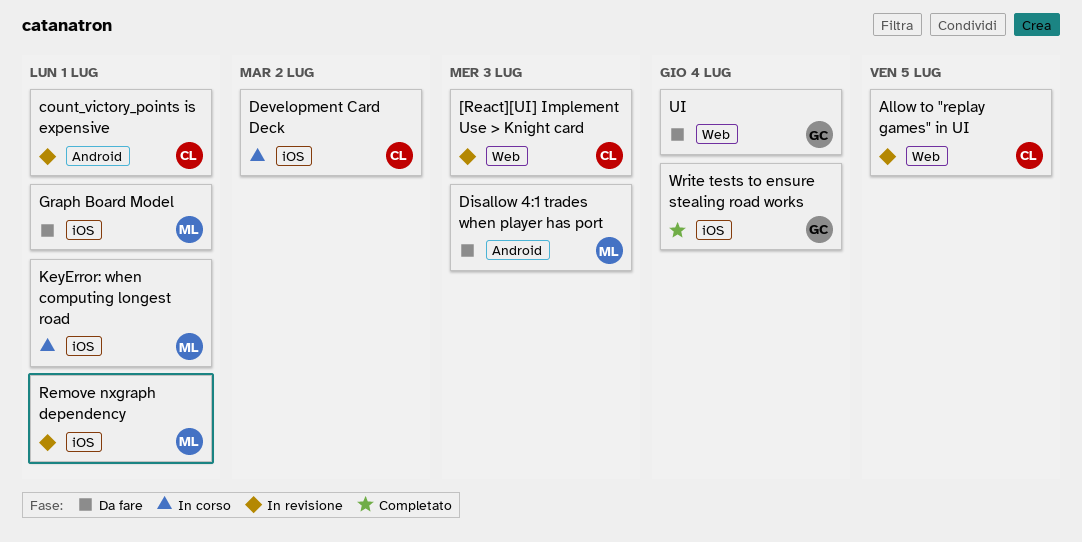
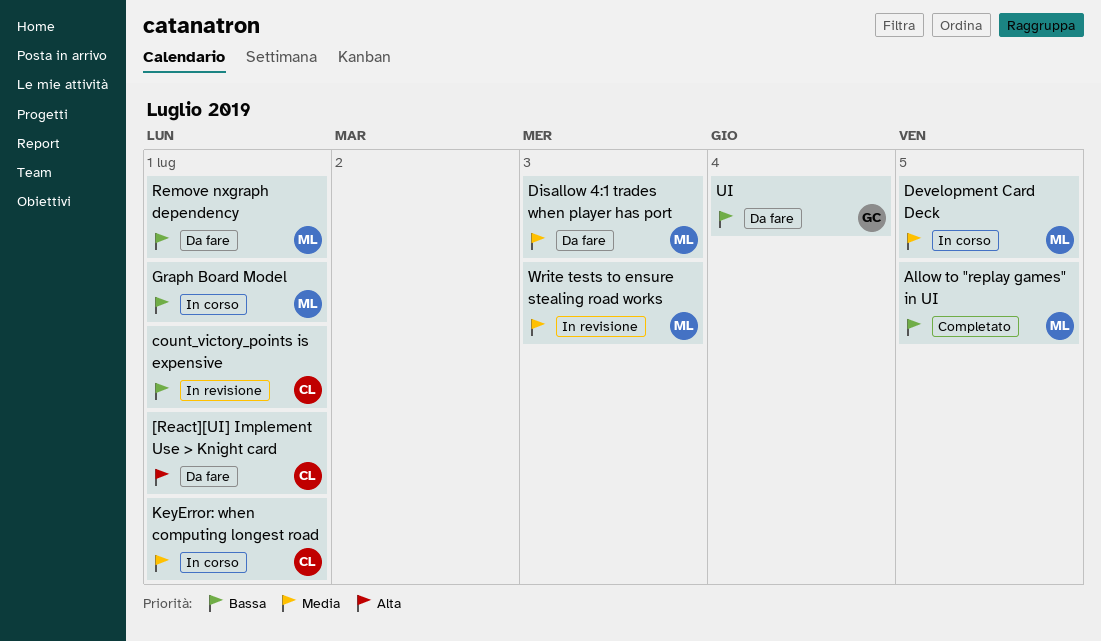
[React][UI] Implement Use > Knight card, status: In revisione -> Da fare
[React][UI] Implement Use > Knight card, due: Jul 3 -> Jul 1
Allow to "replay games" in UI, status: In revisione -> Completato
Allow to "replay games" in UI, owner: CL -> ML
Development Card Deck, owner: CL -> ML
Development Card Deck, due: Jul 2 -> Jul 5
Graph Board Model, status: Da fare -> In corso
KeyError: when computing longest road, owner: ML -> CL
Remove nxgraph dependency, status: In revisione -> Da fare
Write tests to ensure stealing road works, status: Completato -> In revisione
Write tests to ensure stealing road works, owner: GC -> ML
Write tests to ensure stealing road works, due: Jul 4 -> Jul 3

